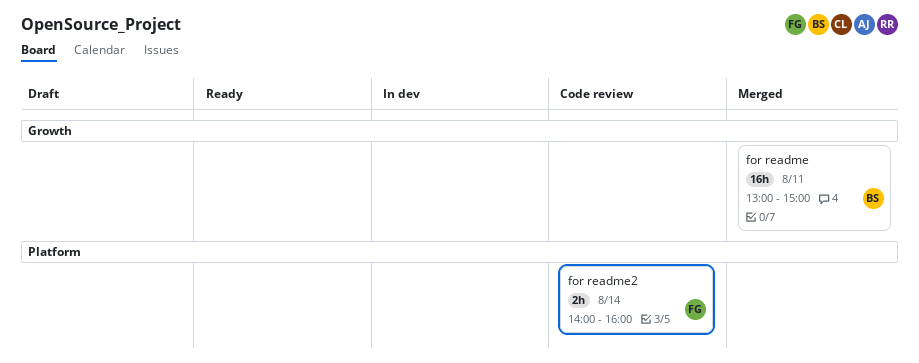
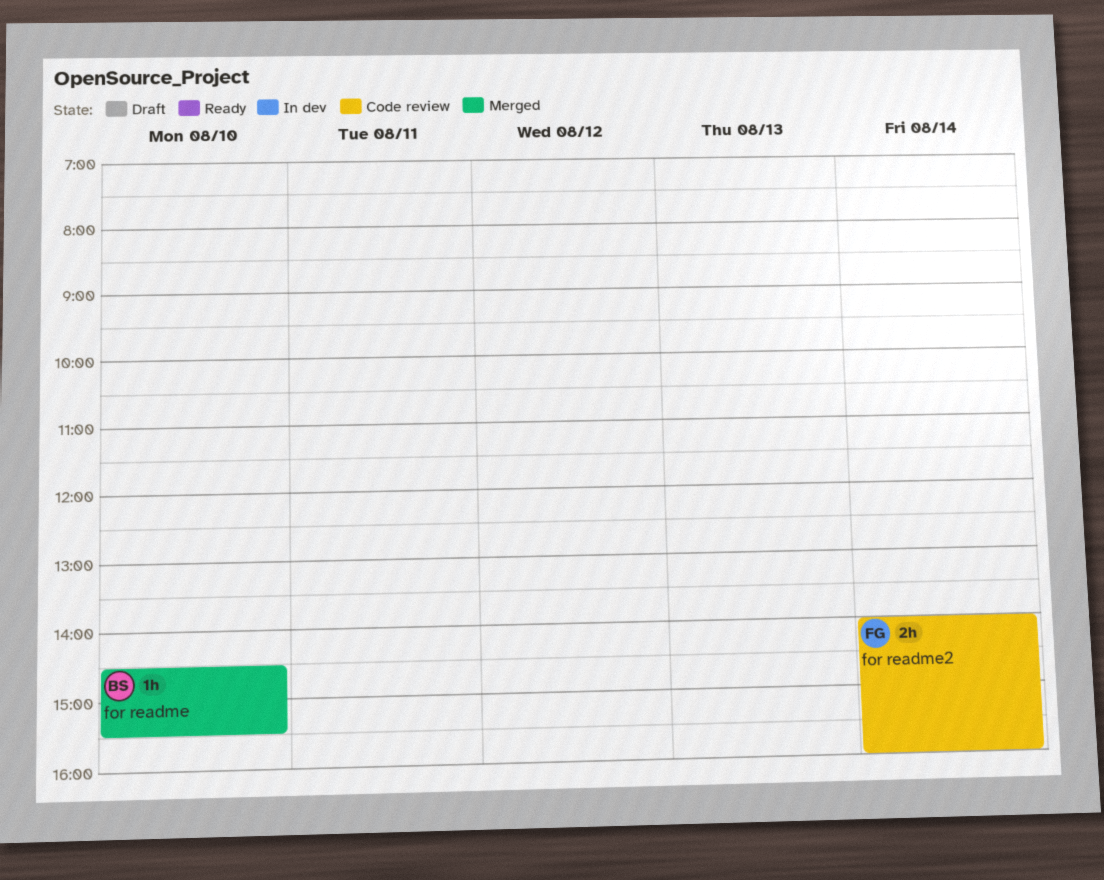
for readme, estimate: 16h -> 1h
for readme, day: Aug 11 -> Aug 10
for readme, begins: 13:00 -> 14:30
for readme, ends: 15:00 -> 15:30

